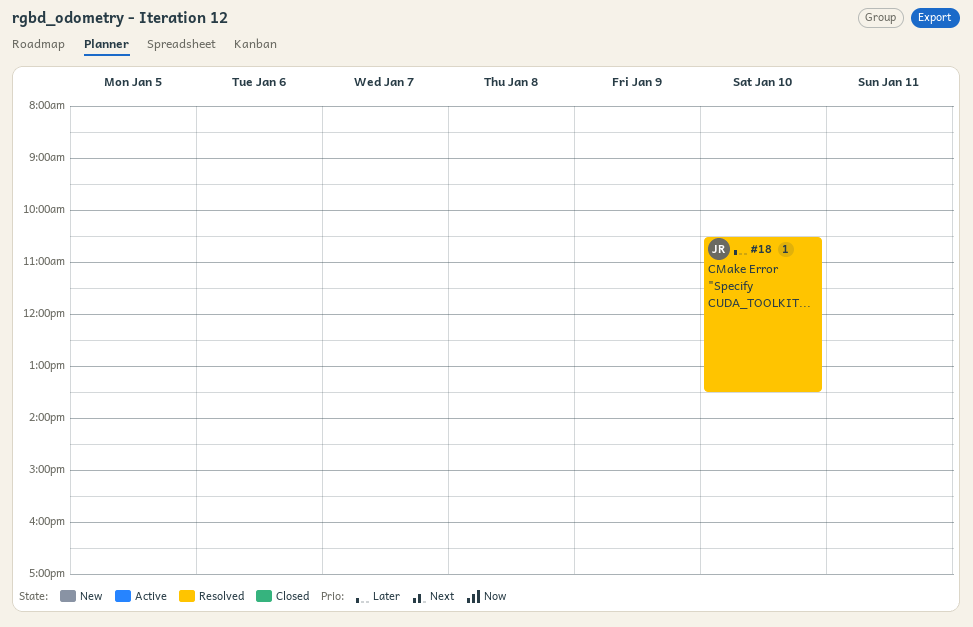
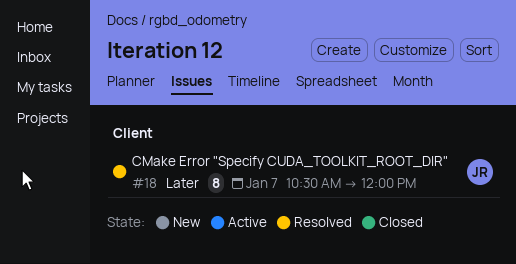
#18, estimate: 1 -> 8
#18, day: Jan 10 -> Jan 7
#18, ends: 13:30 -> 12:00

